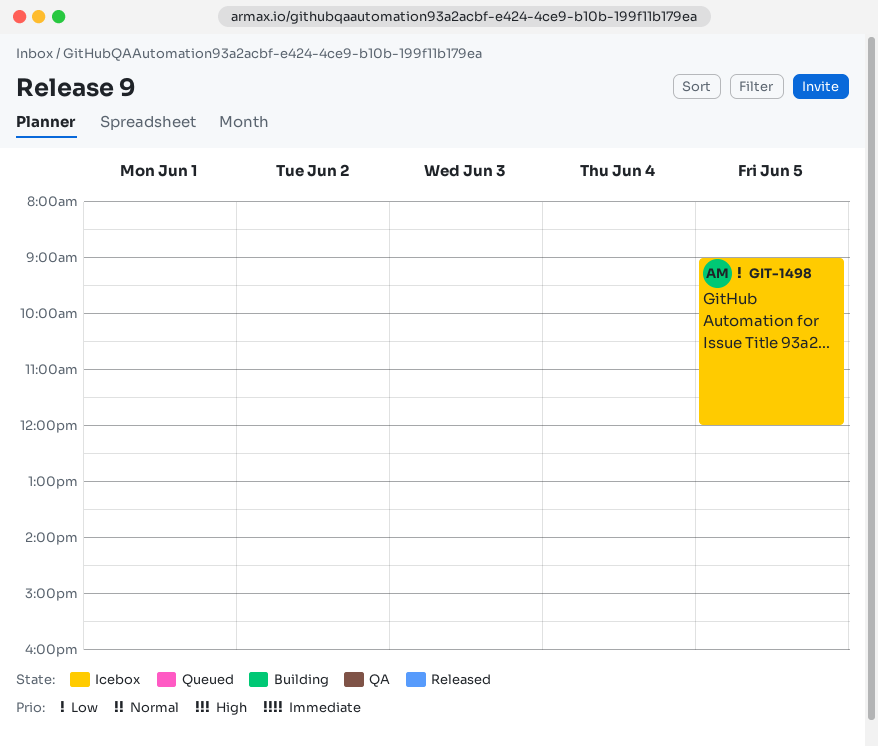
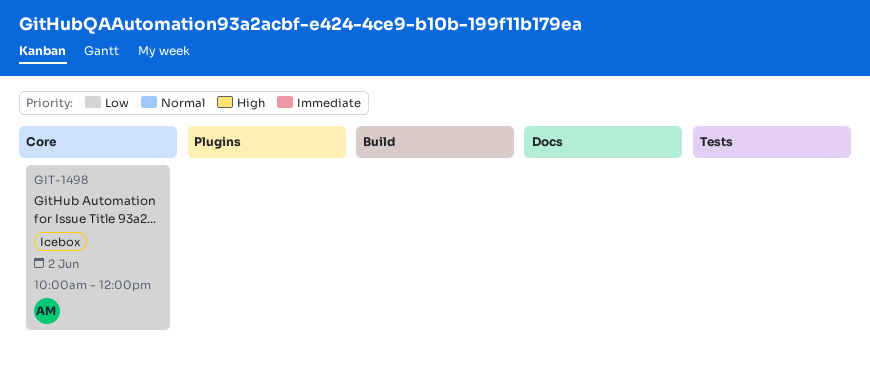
GIT-1498, day: Jun 5 -> Jun 2
GIT-1498, begins: 09:00 -> 10:00

